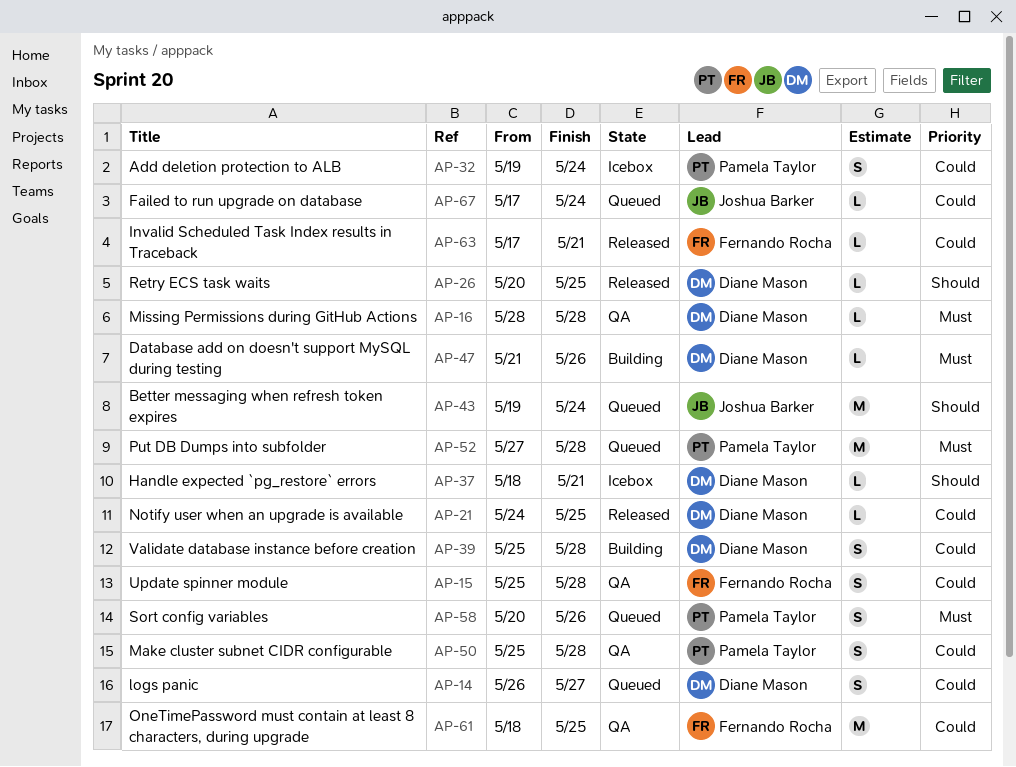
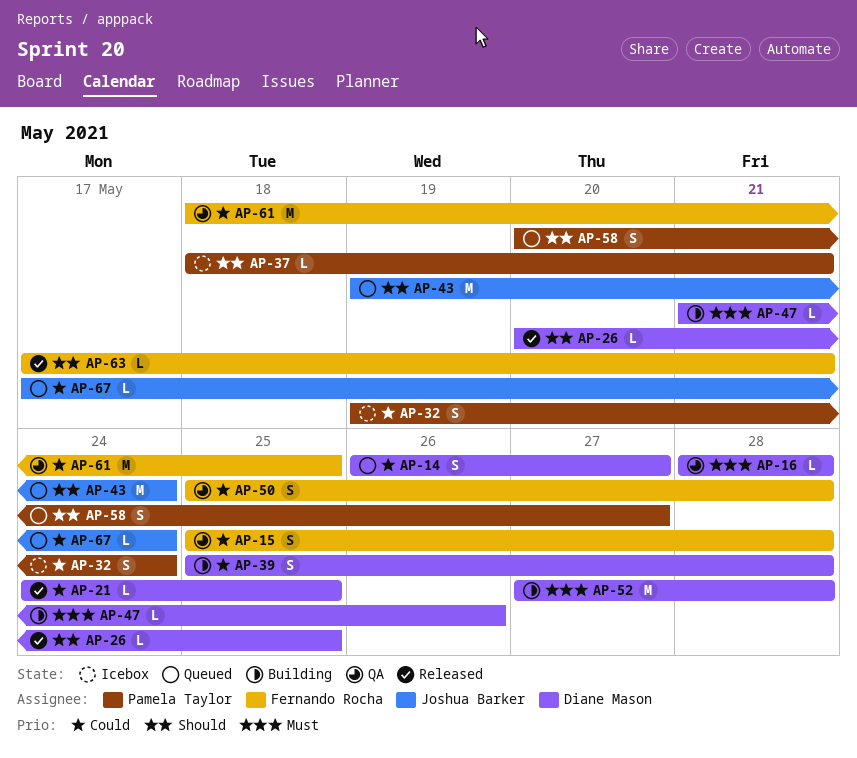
AP-37, owner: Diane Mason -> Pamela Taylor
AP-50, owner: Pamela Taylor -> Fernando Rocha
AP-52, status: Queued -> Building
AP-52, owner: Pamela Taylor -> Diane Mason
AP-58, priority: Must -> Should
AP-58, due: May 26 -> May 27
AP-63, priority: Could -> Should

